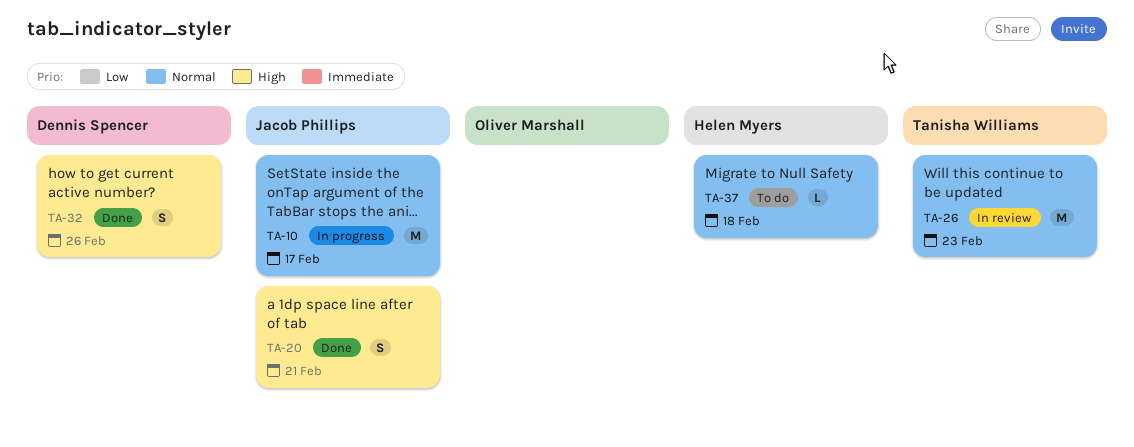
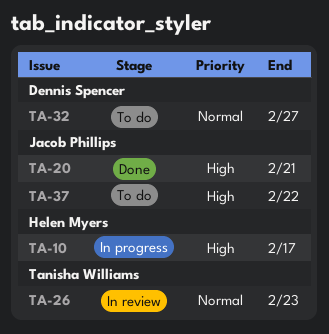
TA-10, owner: Jacob Phillips -> Helen Myers
TA-10, priority: Normal -> High
TA-32, status: Done -> To do
TA-32, priority: High -> Normal
TA-32, due: Feb 26 -> Feb 27
TA-37, owner: Helen Myers -> Jacob Phillips
TA-37, priority: Normal -> High
TA-37, due: Feb 18 -> Feb 22

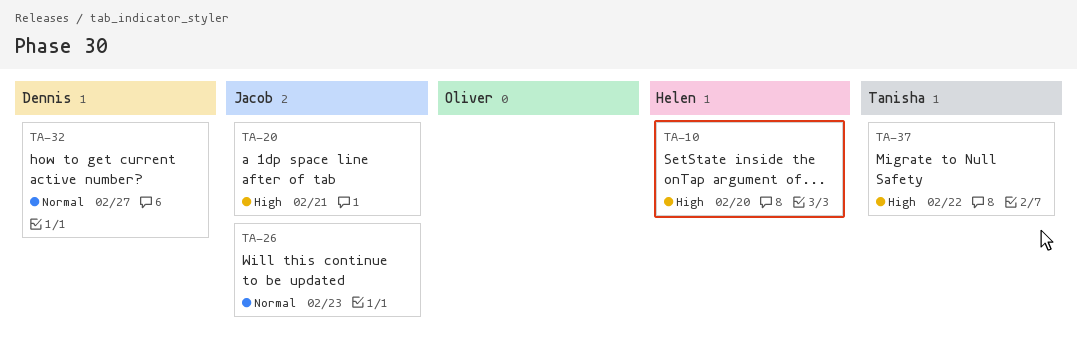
TA-10, due: Feb 17 -> Feb 20
TA-26, owner: Tanisha Williams -> Jacob Phillips
TA-37, owner: Jacob Phillips -> Tanisha Williams

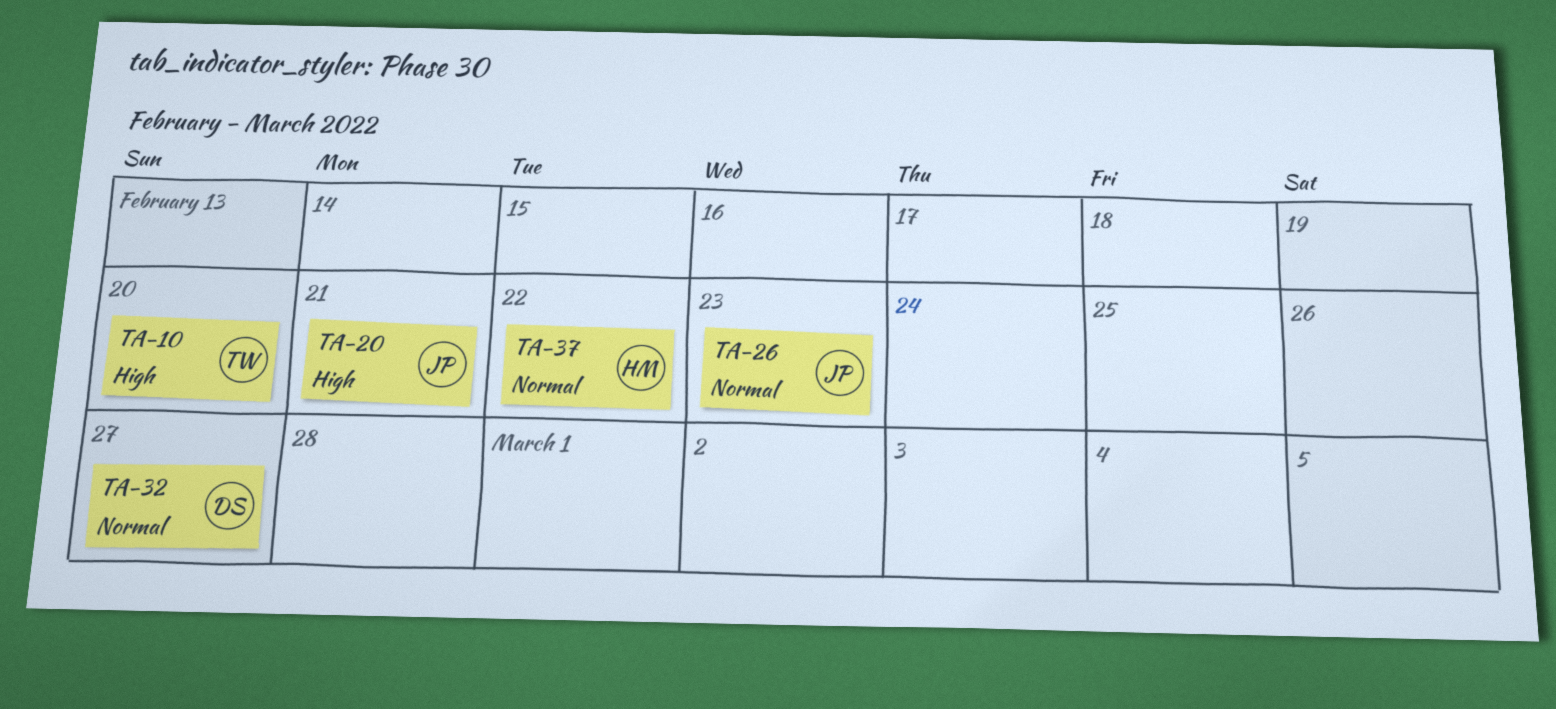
TA-10, owner: Helen -> Tanisha
TA-37, owner: Tanisha -> Helen
TA-37, priority: High -> Normal

